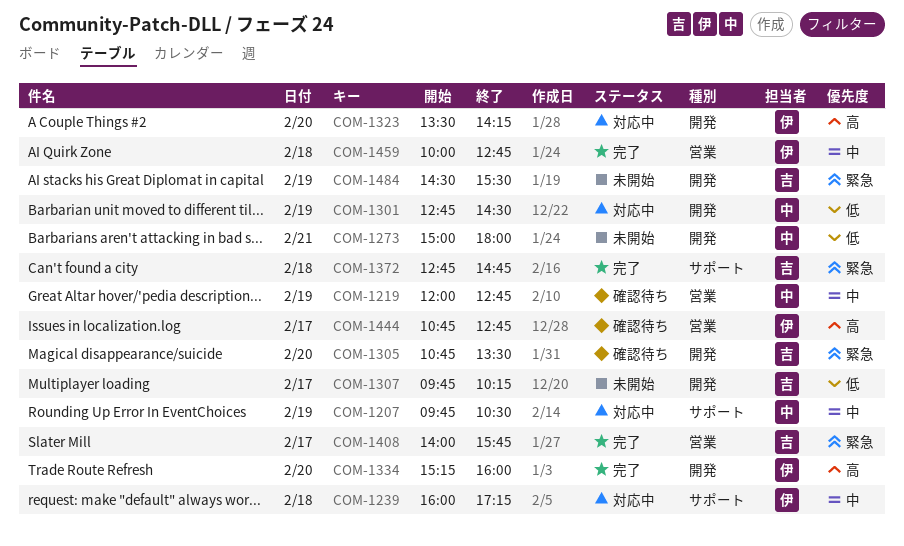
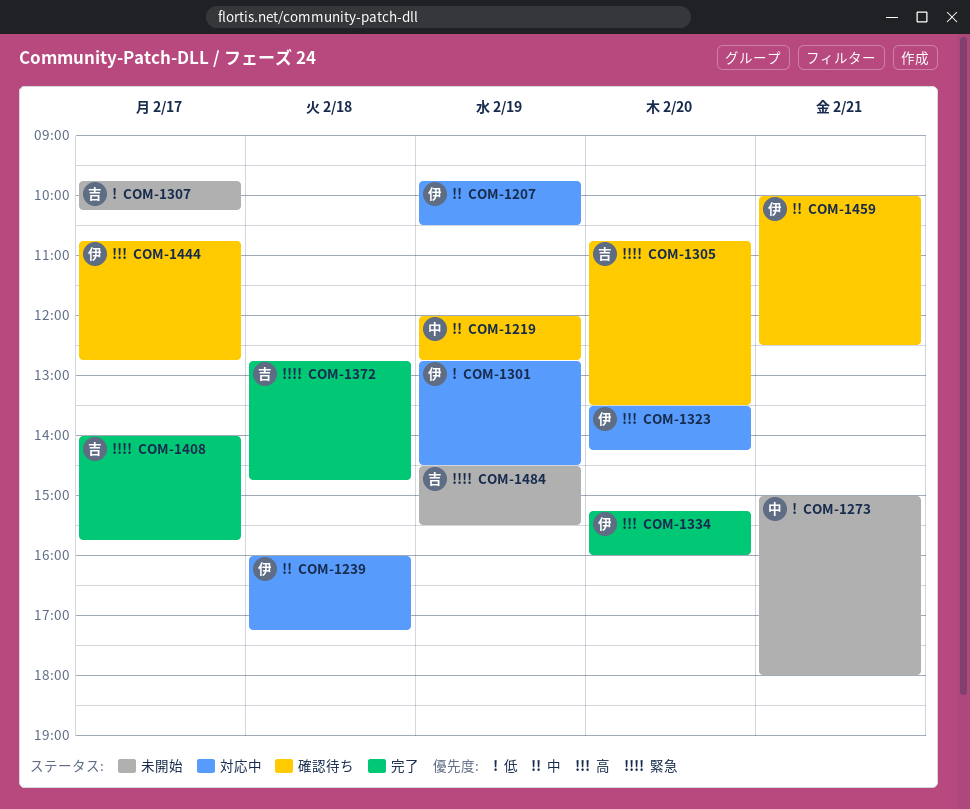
COM-1207, owner: 中 -> 伊
COM-1301, owner: 中 -> 伊
COM-1459, status: 完了 -> 確認待ち
COM-1459, day: Feb 18 -> Feb 21
COM-1459, ends: 12:45 -> 12:30

